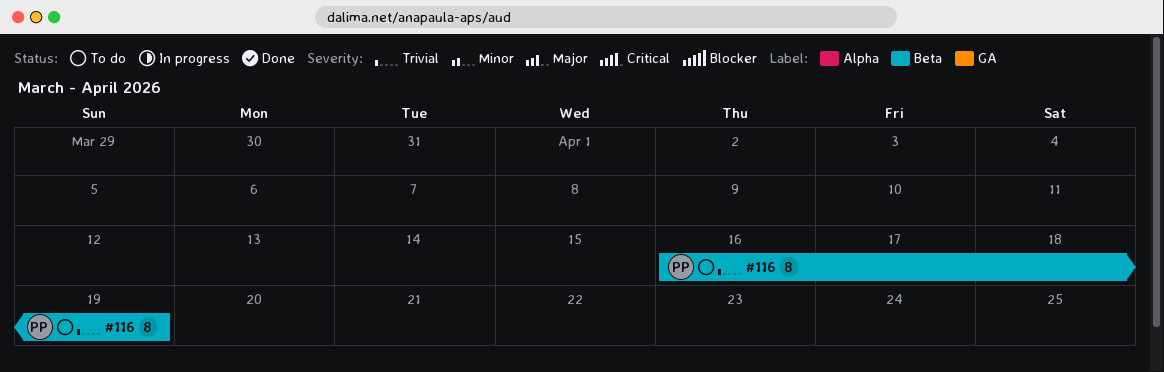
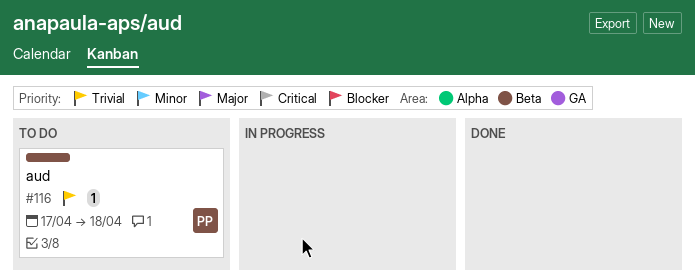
#116, estimate: 8 -> 1
#116, start: Apr 16 -> Apr 17
#116, due: Apr 19 -> Apr 18

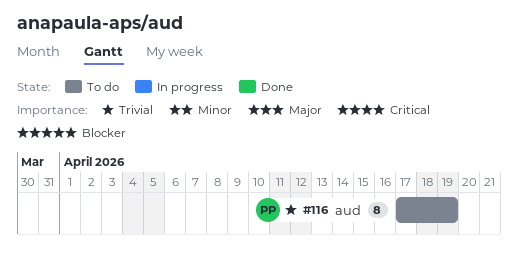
#116, estimate: 1 -> 8
#116, due: Apr 18 -> Apr 19

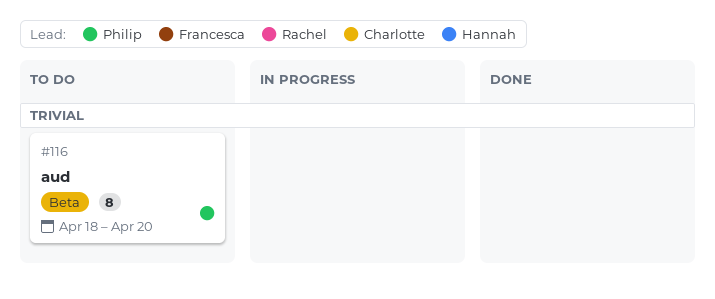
#116, start: Apr 17 -> Apr 18
#116, due: Apr 19 -> Apr 20

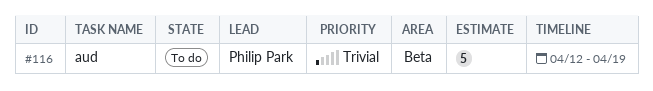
#116, estimate: 8 -> 5
#116, start: Apr 18 -> Apr 12
#116, due: Apr 20 -> Apr 19

